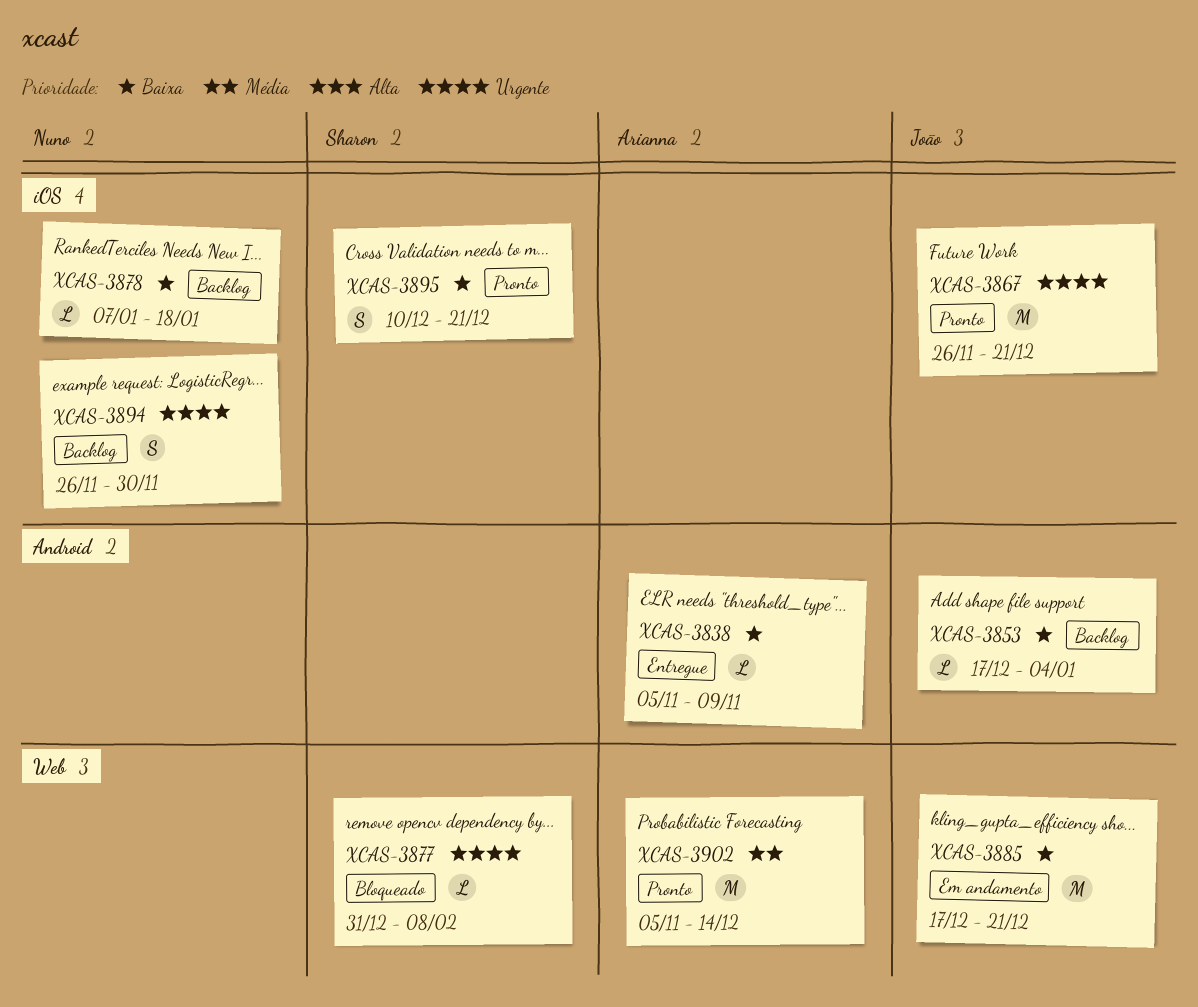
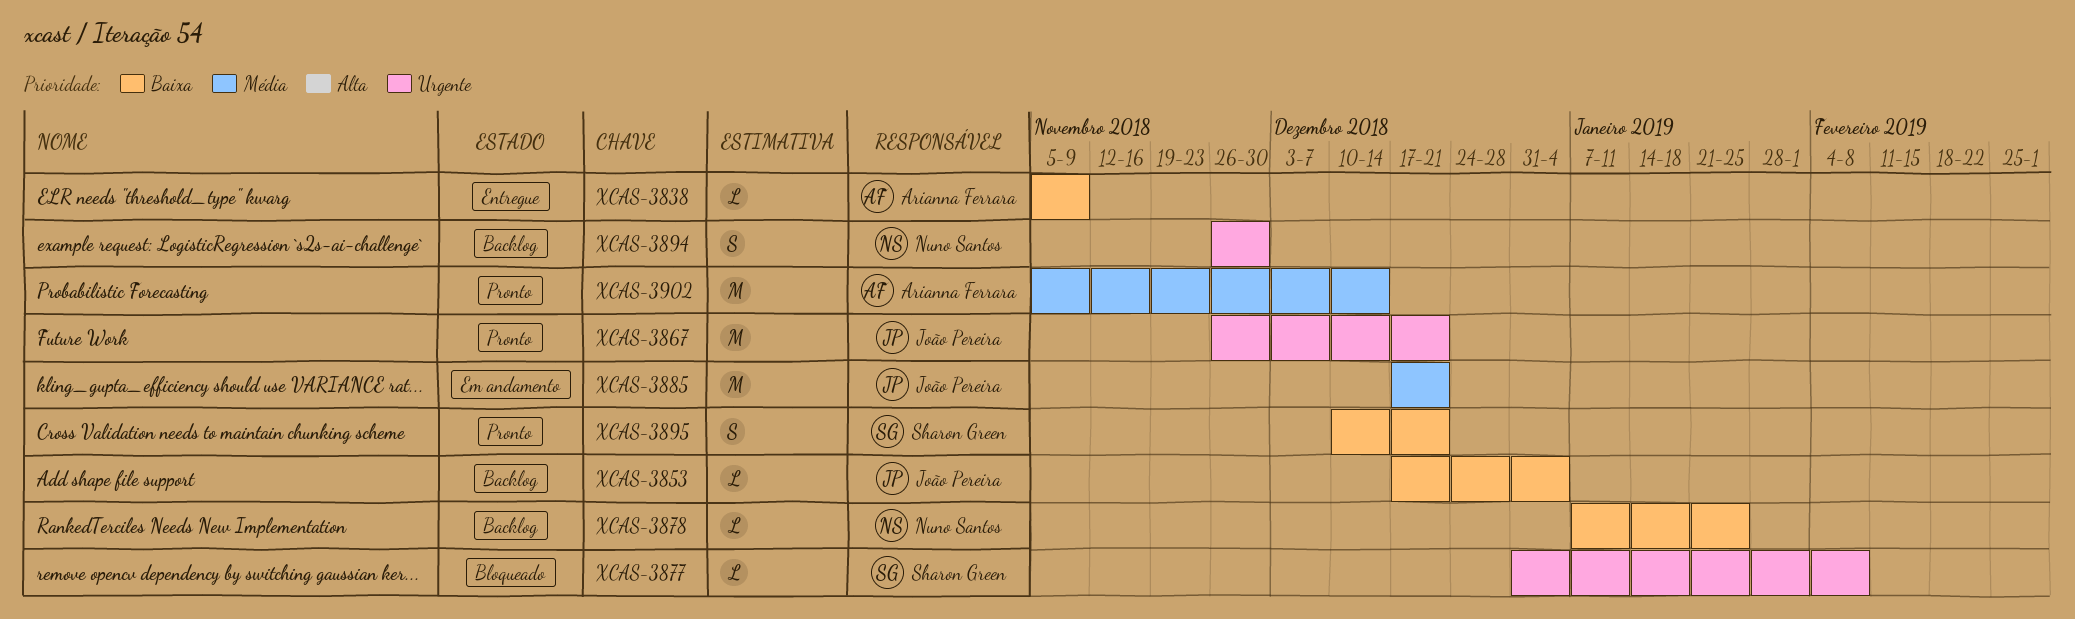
XCAS-3878, due: Jan 18 -> Jan 25
XCAS-3885, priority: Baixa -> Média

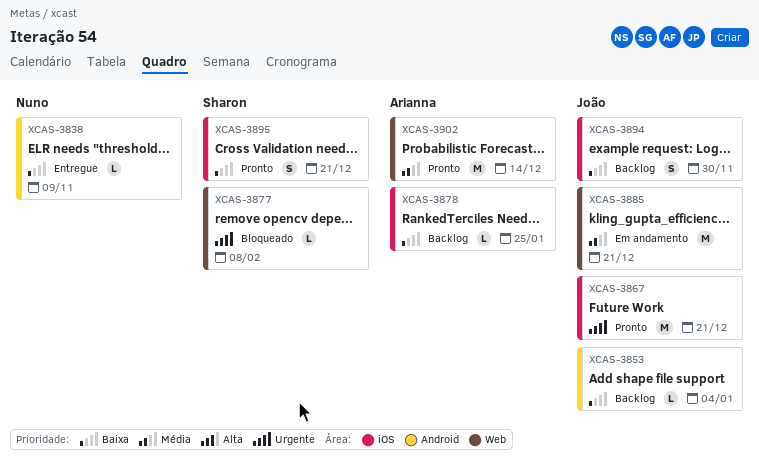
XCAS-3838, owner: Arianna Ferrara -> Nuno Santos
XCAS-3878, owner: Nuno Santos -> Arianna Ferrara
XCAS-3894, owner: Nuno Santos -> João Pereira
XCAS-3894, priority: Urgente -> Baixa

